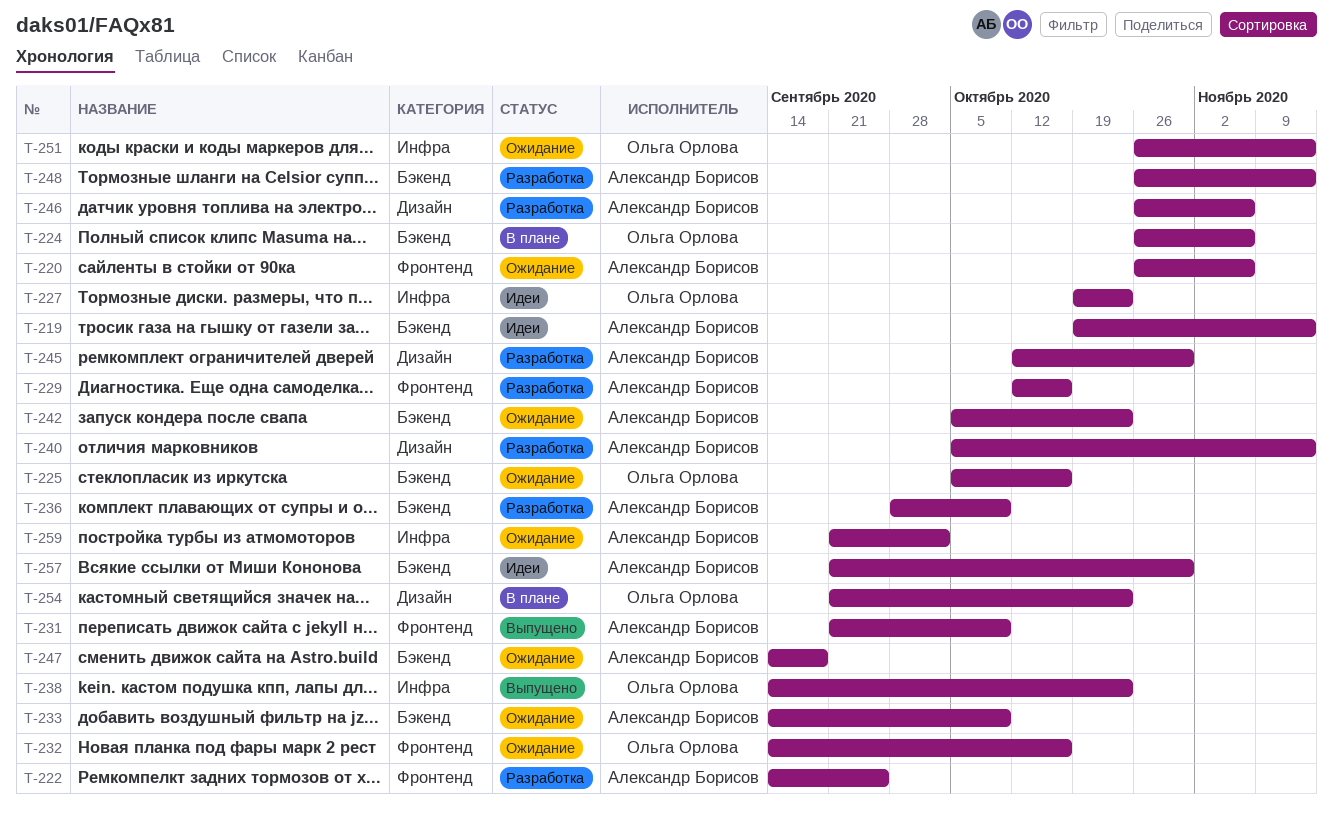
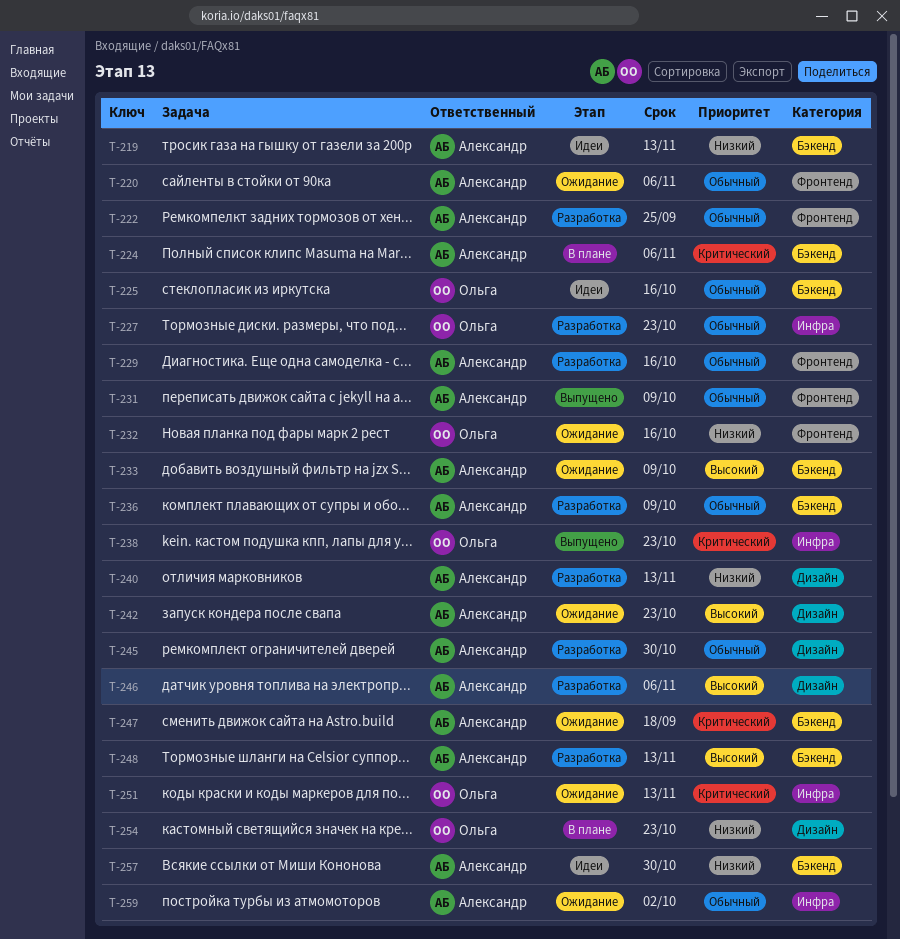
T-224, owner: Ольга Орлова -> Александр Борисов
T-225, status: Ожидание -> Идеи
T-227, status: Идеи -> Разработка
T-242, label: Бэкенд -> Дизайн

